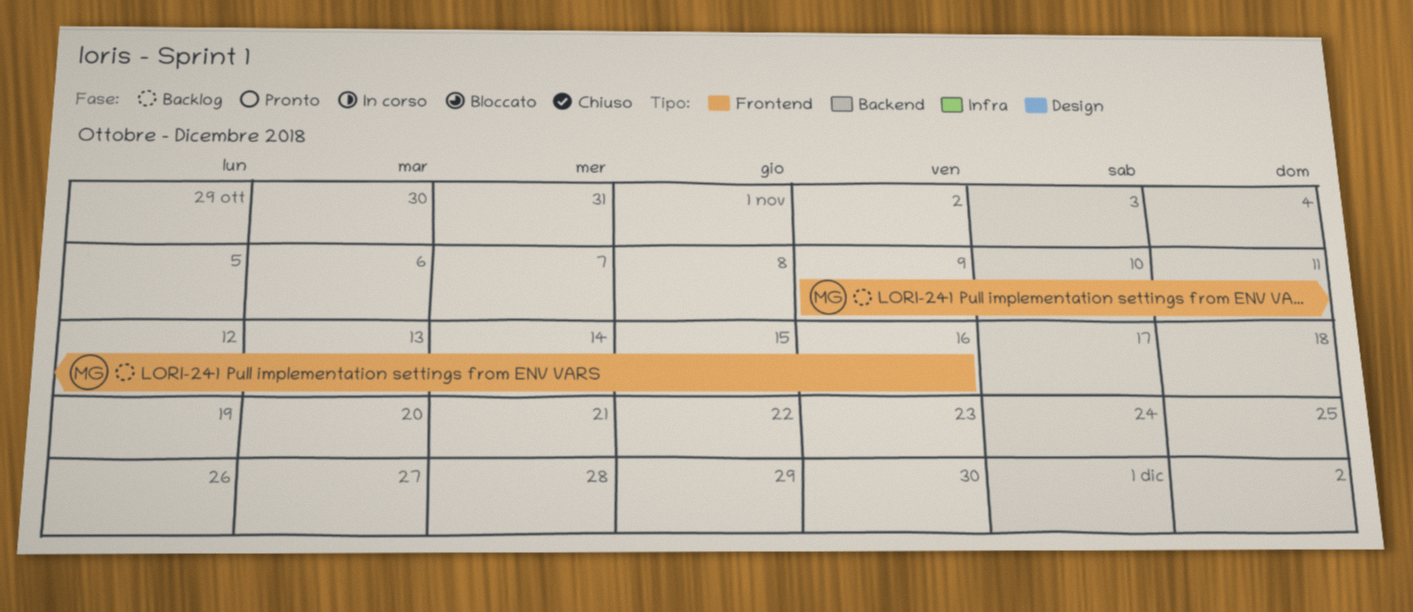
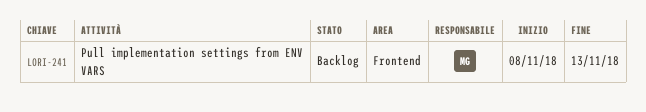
LORI-241, start: Nov 9 -> Nov 8
LORI-241, due: Nov 16 -> Nov 13

